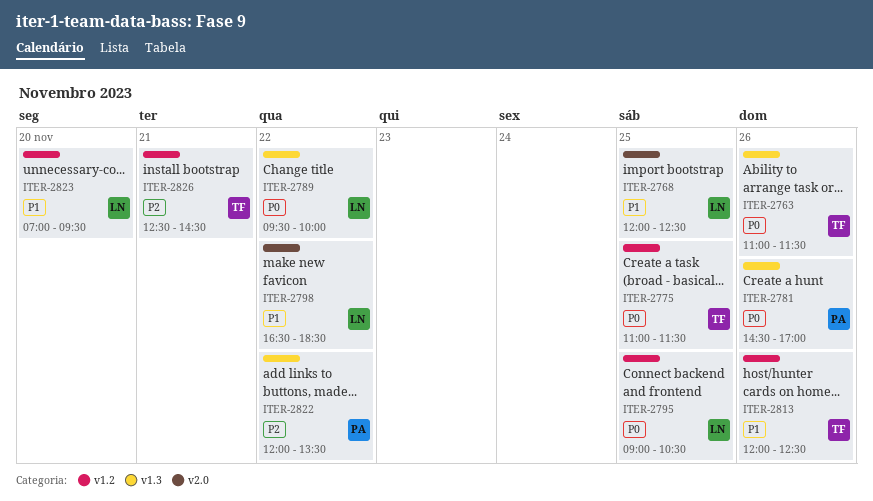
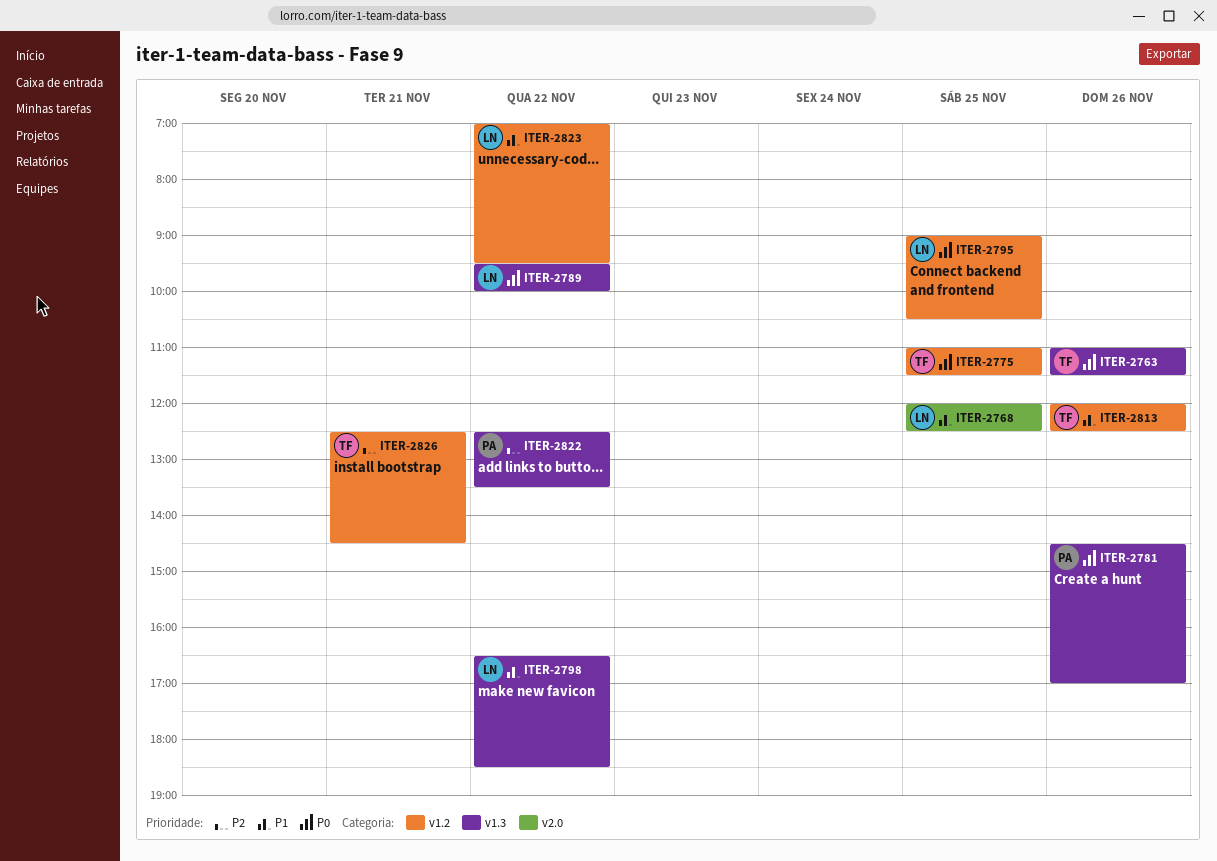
ITER-2798, label: v2.0 -> v1.3
ITER-2822, begins: 12:00 -> 12:30
ITER-2823, day: Nov 20 -> Nov 22

